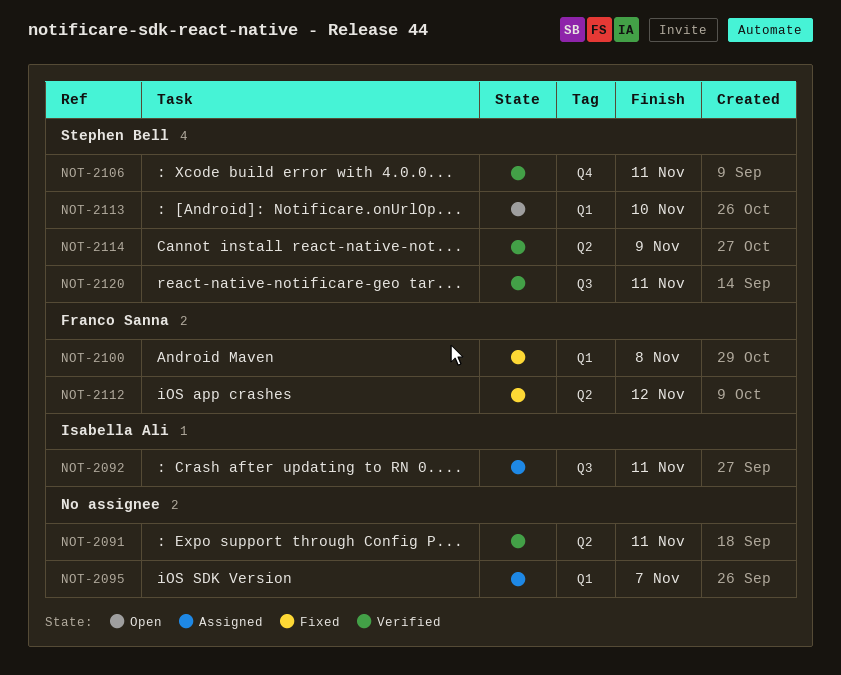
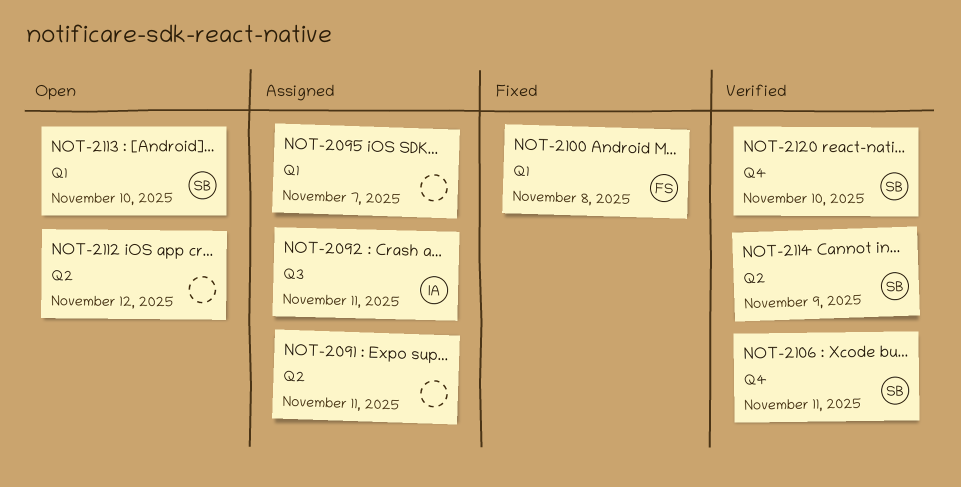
NOT-2091, status: Verified -> Assigned
NOT-2112, status: Fixed -> Open
NOT-2112, owner: Franco Sanna -> none
NOT-2120, label: Q3 -> Q4
NOT-2120, due: Nov 11 -> Nov 10

